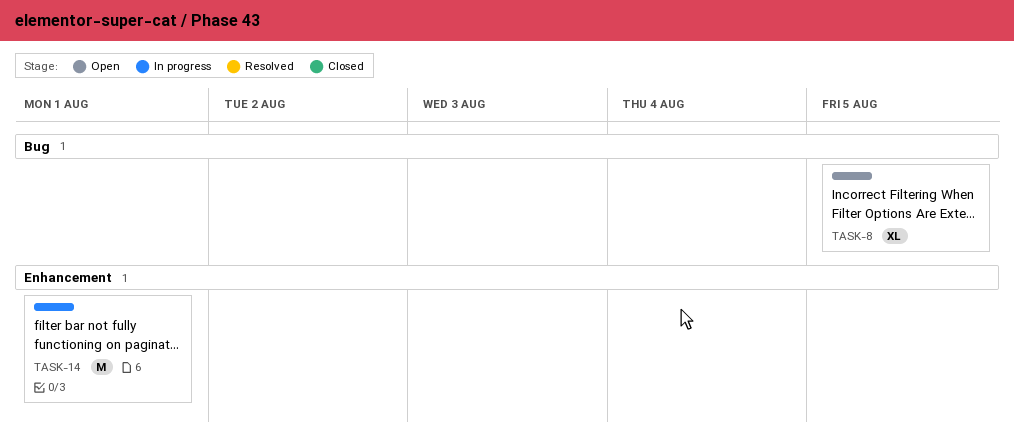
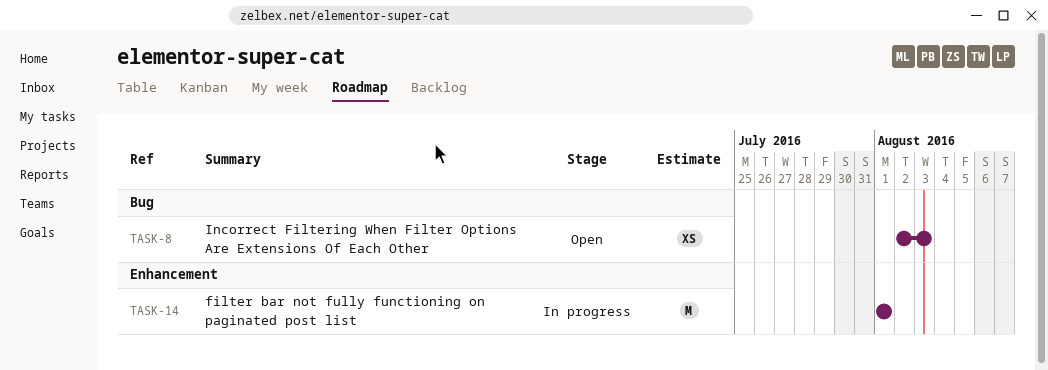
TASK-8, estimate: XL -> XS
TASK-8, due: Aug 5 -> Aug 3

